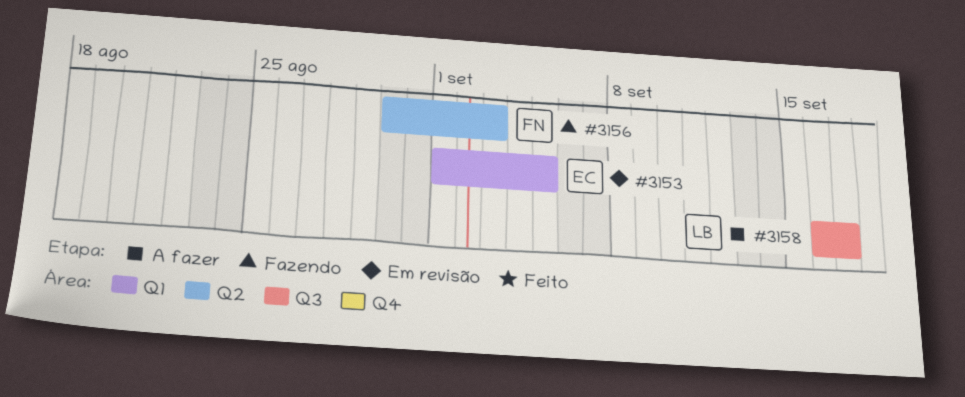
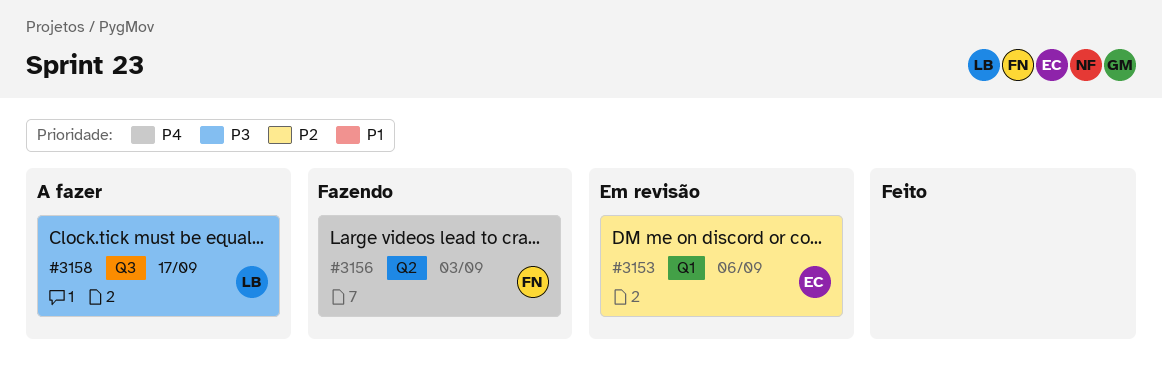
#3153, due: Sep 5 -> Sep 6

